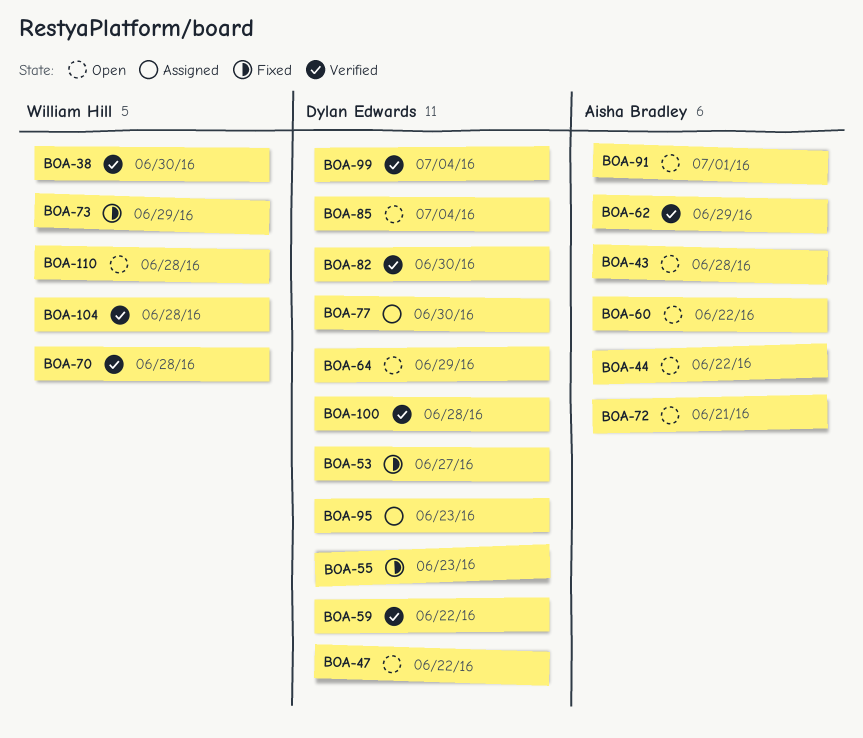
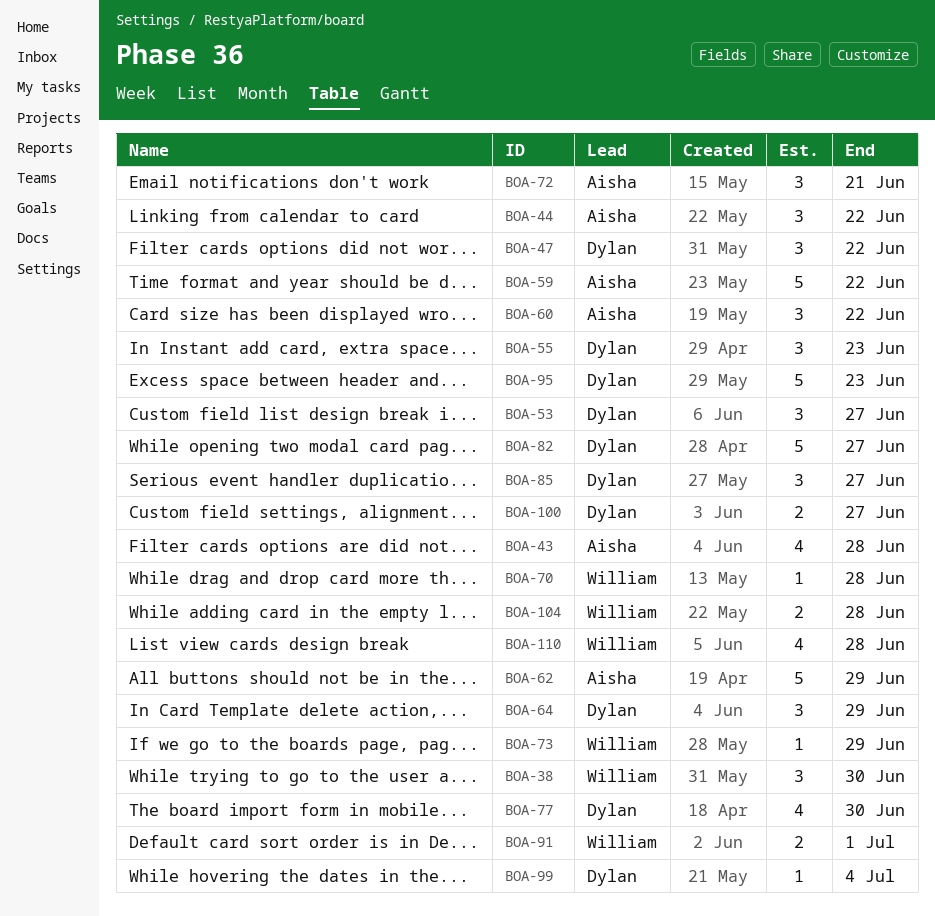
BOA-59, owner: Dylan Edwards -> Aisha Bradley
BOA-82, due: Jun 30 -> Jun 27
BOA-85, due: Jul 4 -> Jun 27
BOA-91, owner: Aisha Bradley -> William Hill
BOA-100, due: Jun 28 -> Jun 27

